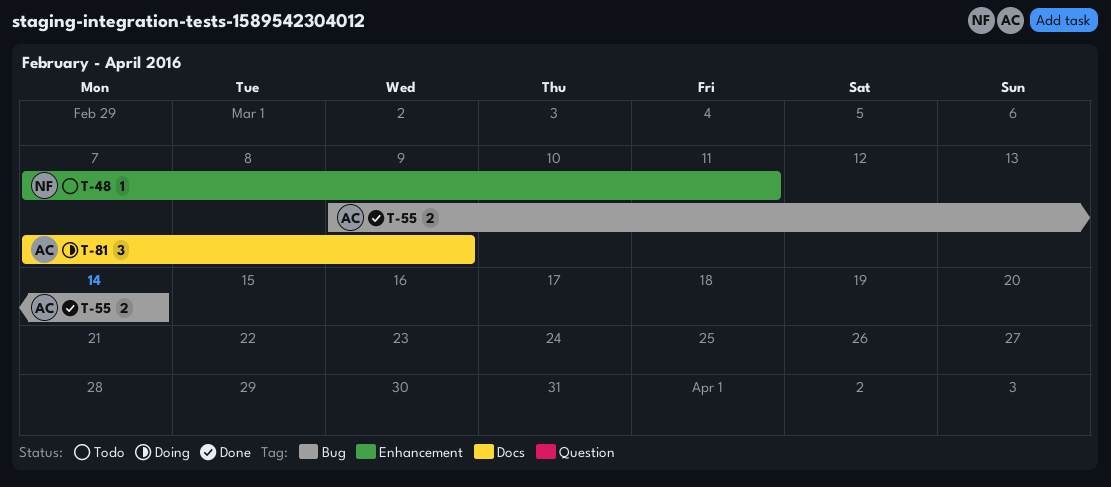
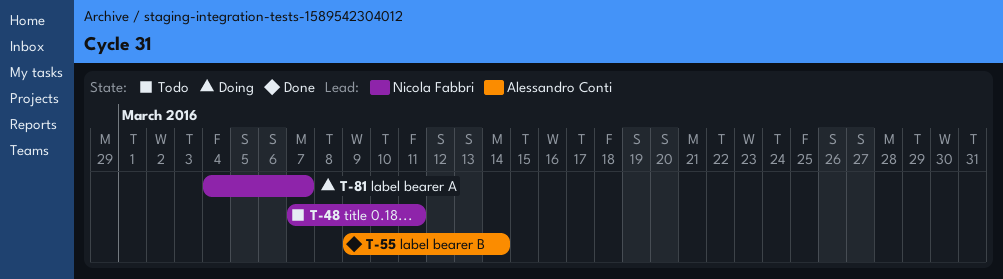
T-81, owner: Alessandro Conti -> Nicola Fabbri
T-81, start: Mar 7 -> Mar 4
T-81, due: Mar 9 -> Mar 7

